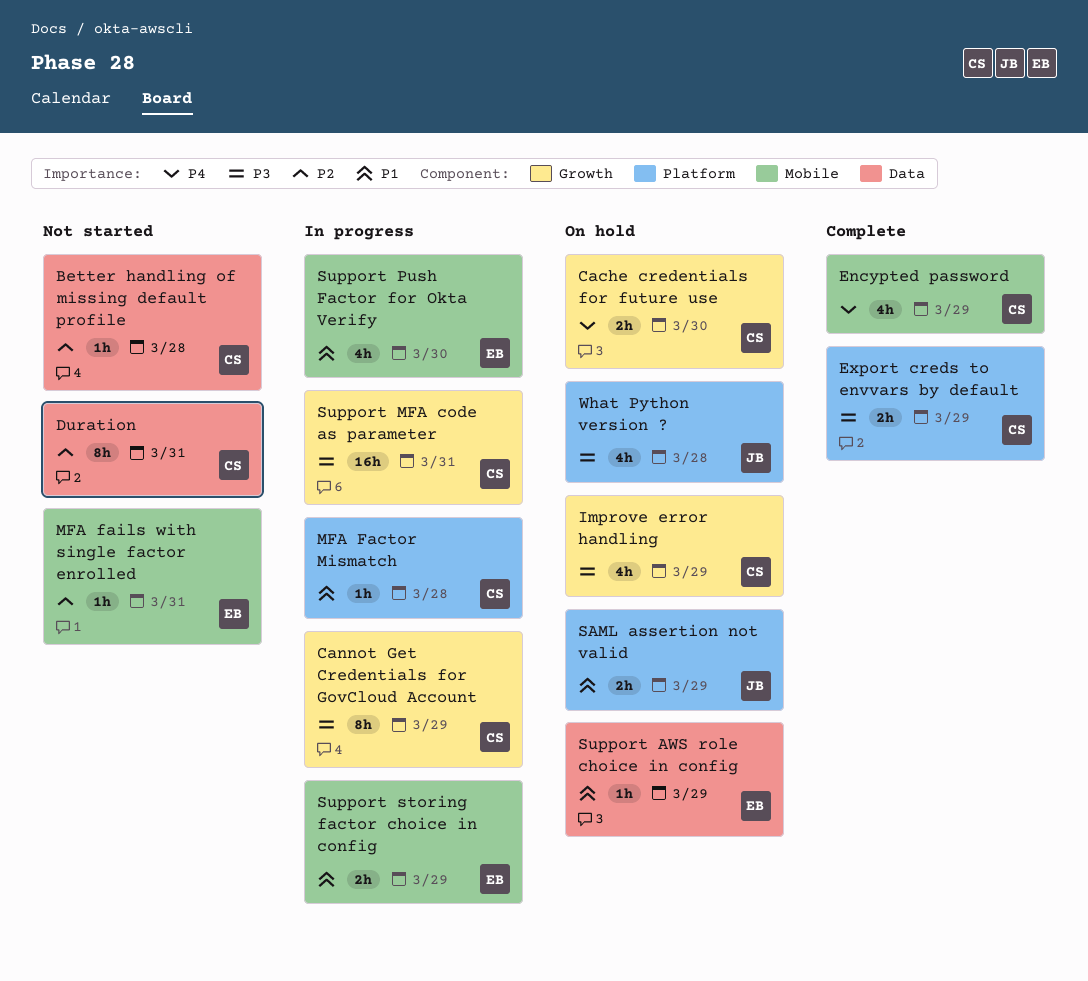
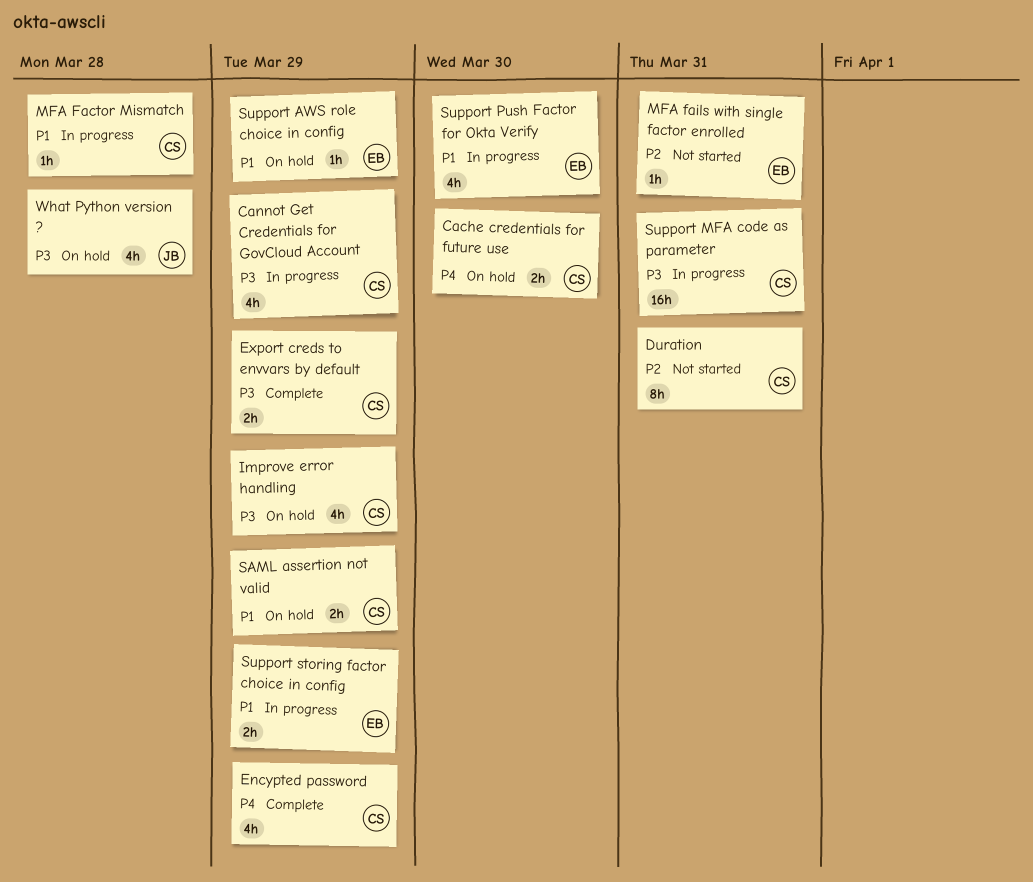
Better handling of missing default profile: present -> none
Cannot Get Credentials for GovCloud Account, estimate: 8h -> 4h
SAML assertion not valid, owner: JB -> CS

